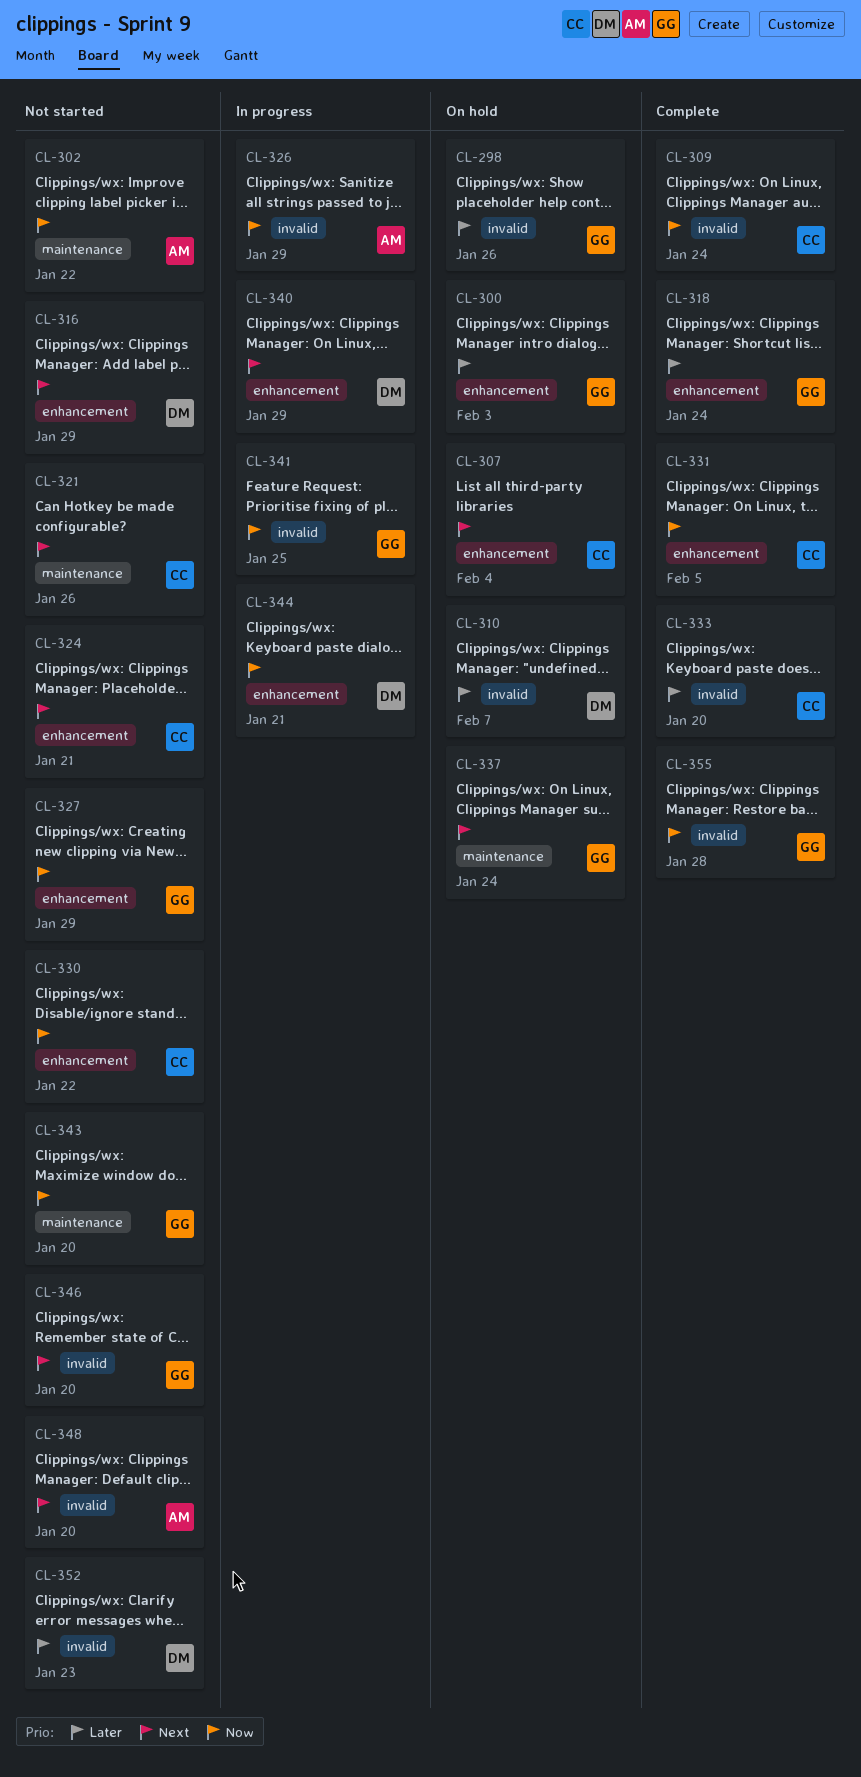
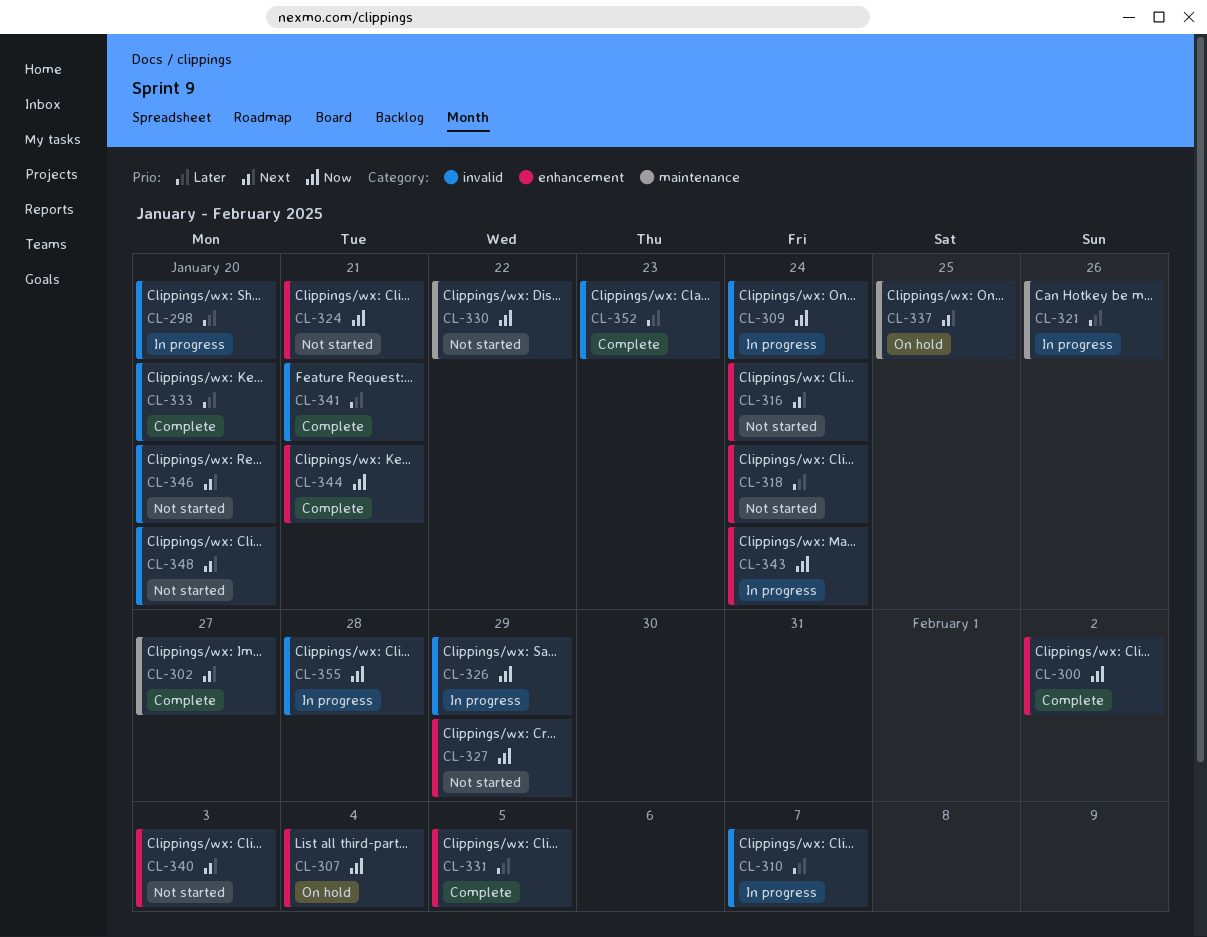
CL-298, status: On hold -> In progress
CL-298, due: Jan 26 -> Jan 20
CL-300, status: On hold -> Complete
CL-300, priority: Later -> Now
CL-300, due: Feb 3 -> Feb 2
CL-302, status: Not started -> Complete
CL-302, priority: Now -> Next
CL-302, due: Jan 22 -> Jan 27
CL-307, priority: Next -> Now
CL-309, status: Complete -> In progress
CL-310, status: On hold -> In progress
CL-316, due: Jan 29 -> Jan 24
CL-318, status: Complete -> Not started
CL-321, status: Not started -> In progress
CL-321, priority: Next -> Later
CL-324, priority: Next -> Now
CL-330, label: enhancement -> maintenance
CL-331, priority: Now -> Later
CL-337, due: Jan 24 -> Jan 25
CL-340, status: In progress -> Not started
CL-340, due: Jan 29 -> Feb 3
CL-341, status: In progress -> Complete
CL-341, priority: Now -> Later
CL-341, due: Jan 25 -> Jan 21
CL-343, status: Not started -> In progress
CL-343, label: maintenance -> enhancement
CL-343, due: Jan 20 -> Jan 24
CL-344, status: In progress -> Complete
CL-352, status: Not started -> Complete
CL-355, status: Complete -> In progress

